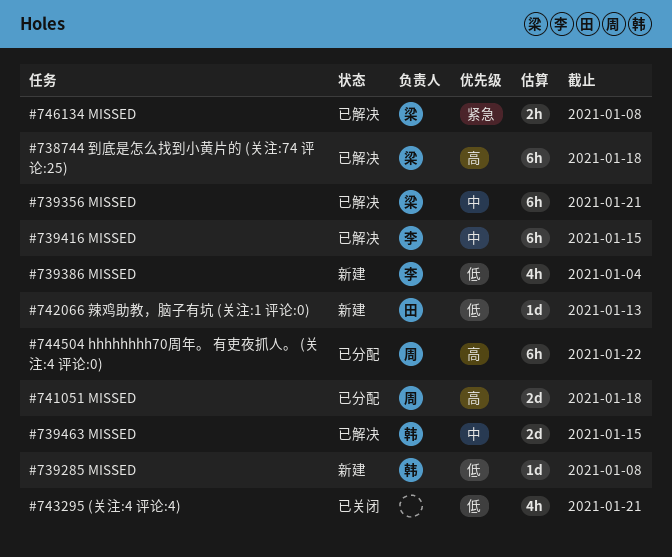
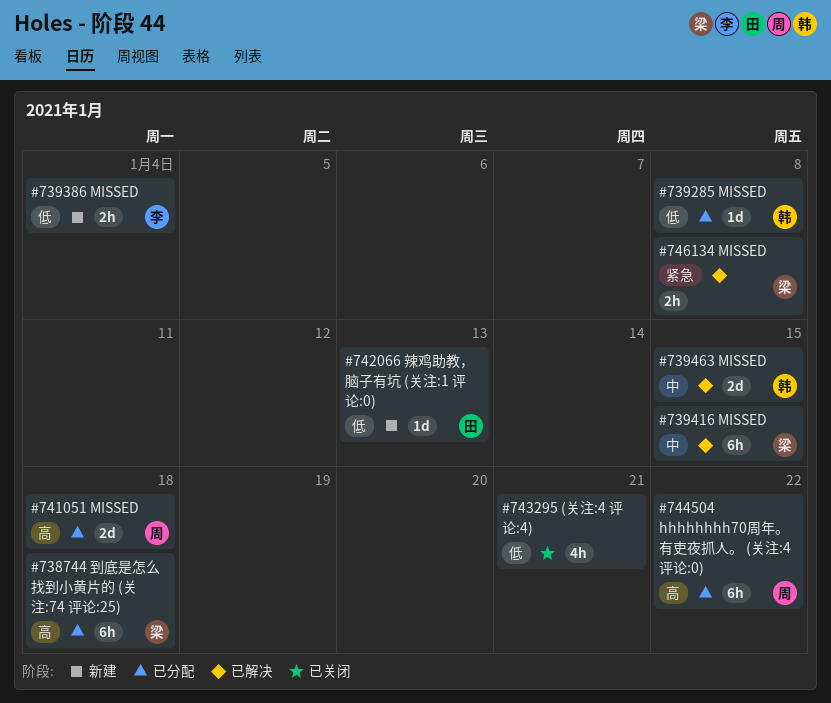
#738744 到底是怎么找到小黄片的 (关注:74 评论:25), status: 已解决 -> 已分配
#739285 MISSED, status: 新建 -> 已分配
#739356 MISSED: present -> none
#739386 MISSED, estimate: 4h -> 2h
#739416 MISSED, owner: 李 -> 梁

